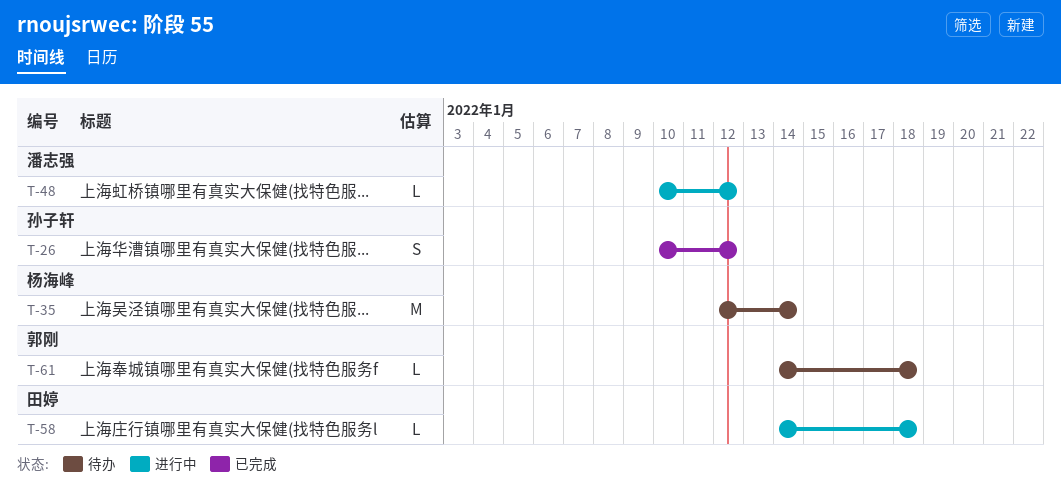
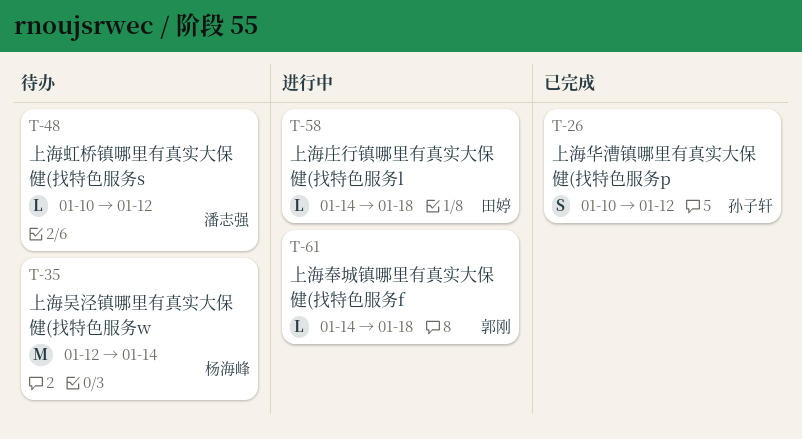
T-48, status: 进行中 -> 待办
T-61, status: 待办 -> 进行中

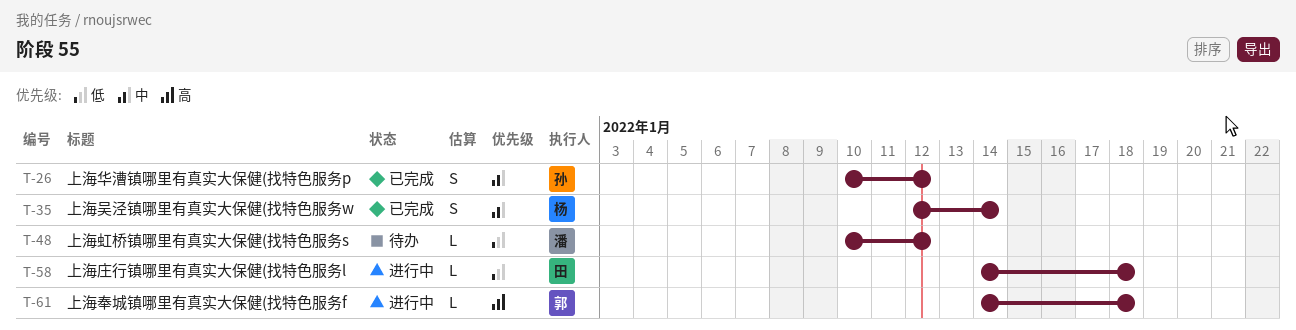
T-35, status: 待办 -> 已完成
T-35, estimate: M -> S

